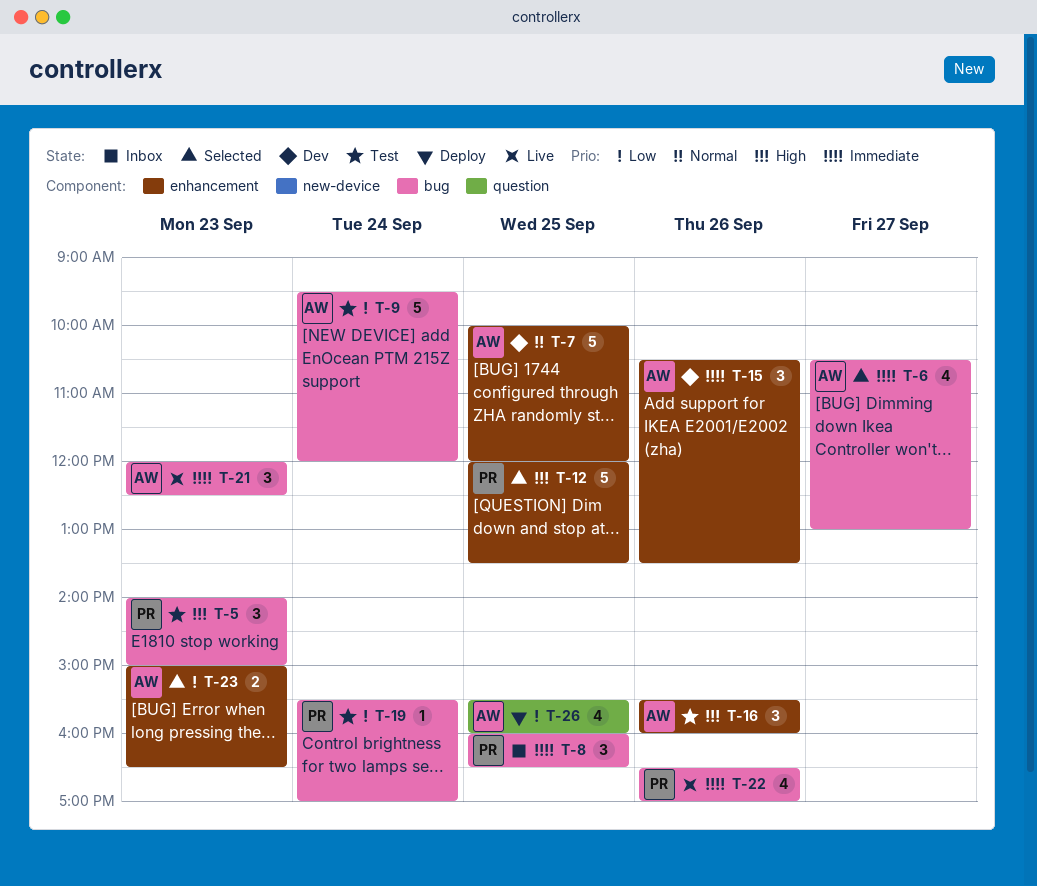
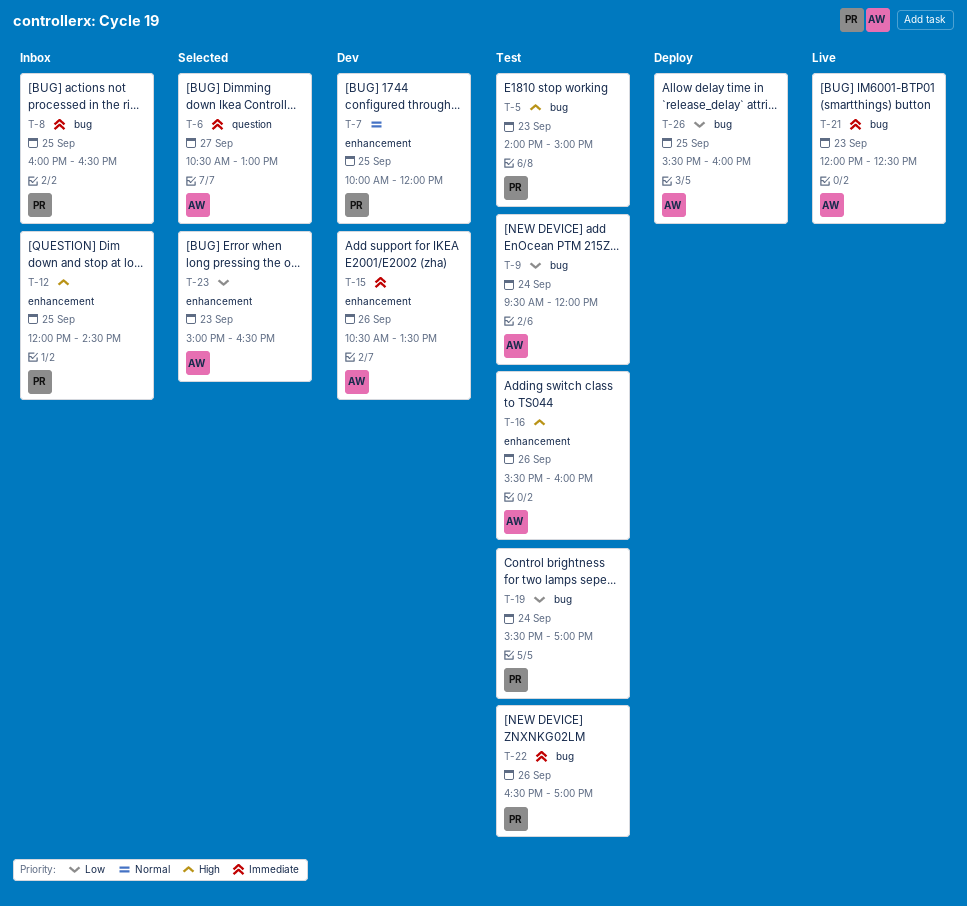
T-6, label: bug -> question
T-7, owner: AW -> PR
T-12, status: Selected -> Inbox
T-12, ends: 13:30 -> 14:30
T-22, status: Live -> Test
T-26, label: question -> bug

